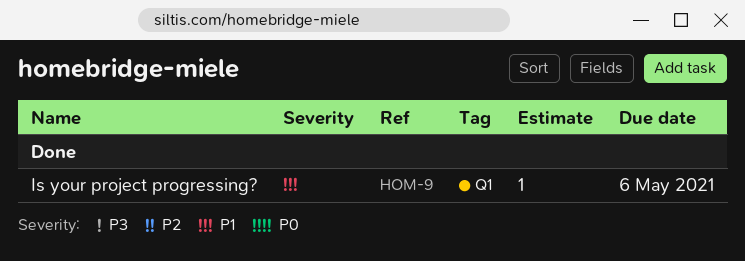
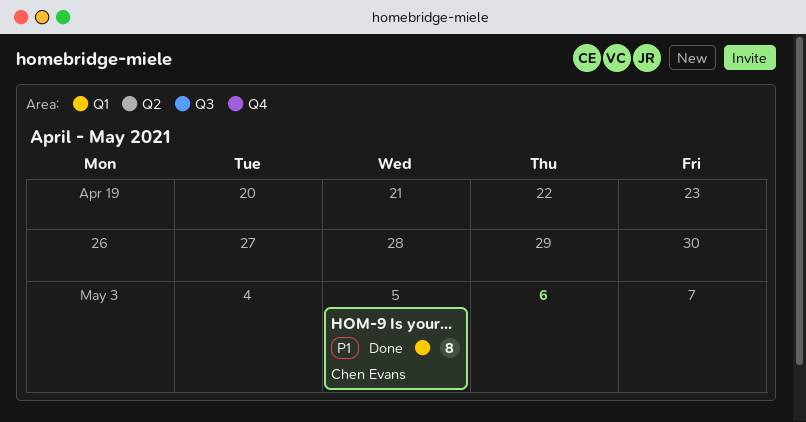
HOM-9, estimate: 1 -> 8
HOM-9, due: May 6 -> May 5

